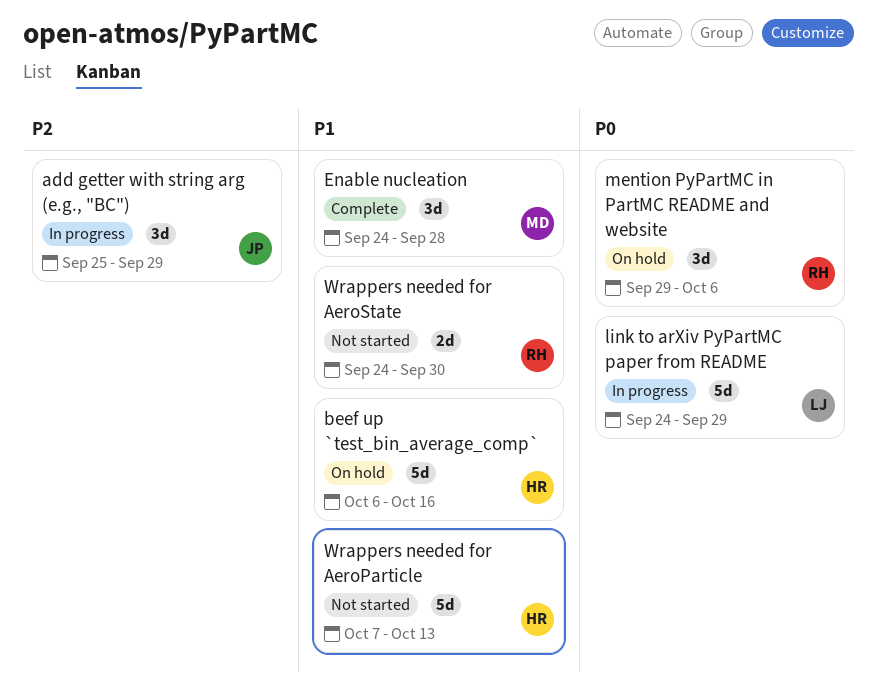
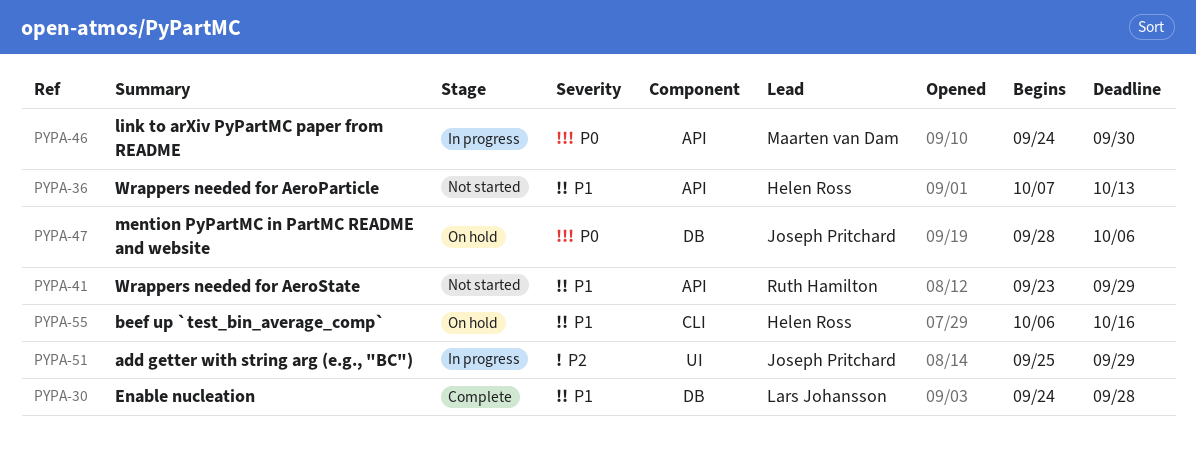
Enable nucleation, owner: Maarten van Dam -> Lars Johansson
link to arXiv PyPartMC paper from README, owner: Lars Johansson -> Maarten van Dam
link to arXiv PyPartMC paper from README, due: Sep 29 -> Sep 30
mention PyPartMC in PartMC README and website, owner: Ruth Hamilton -> Joseph Pritchard
mention PyPartMC in PartMC README and website, start: Sep 29 -> Sep 28
Wrappers needed for AeroState, start: Sep 24 -> Sep 23
Wrappers needed for AeroState, due: Sep 30 -> Sep 29

